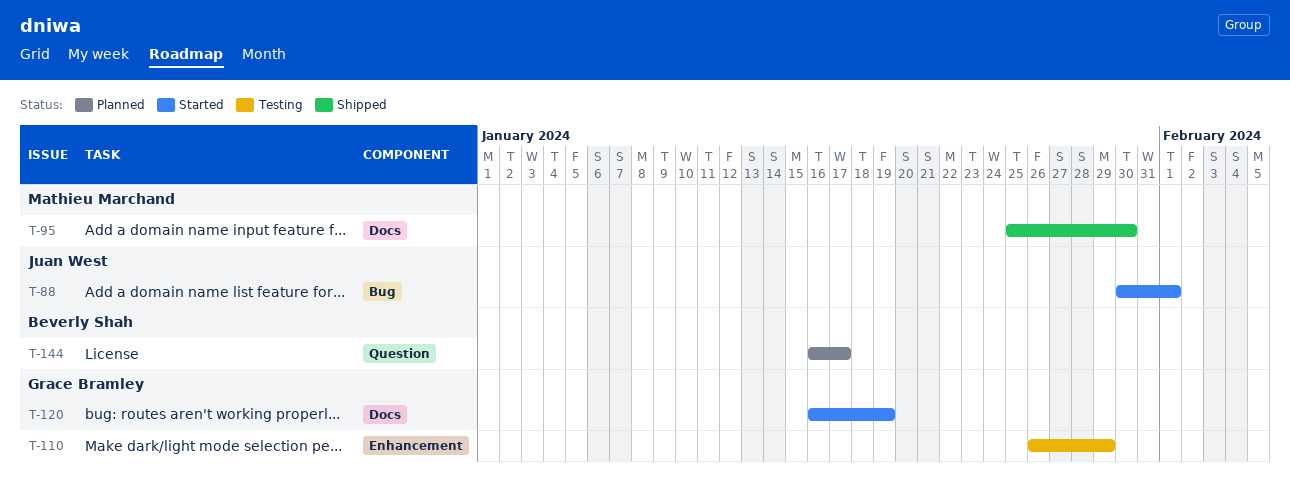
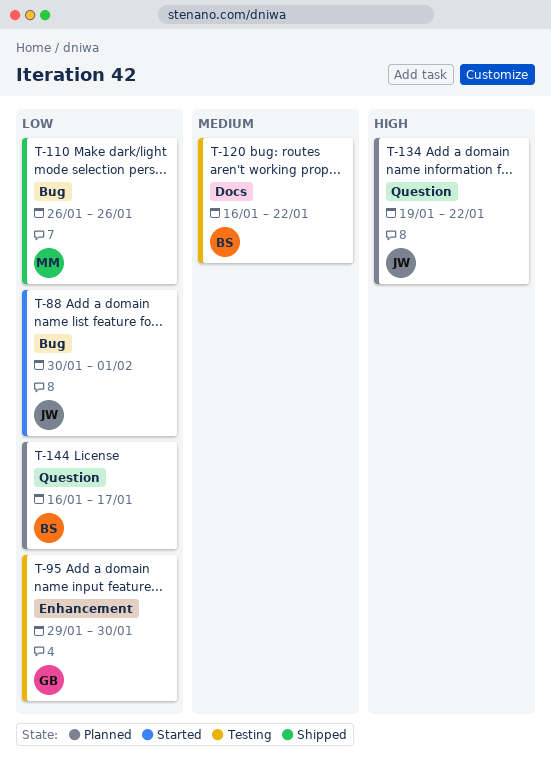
T-95, status: Shipped -> Testing
T-95, owner: Mathieu Marchand -> Grace Bramley
T-95, label: Docs -> Enhancement
T-95, start: Jan 25 -> Jan 29
T-110, status: Testing -> Shipped
T-110, owner: Grace Bramley -> Mathieu Marchand
T-110, label: Enhancement -> Bug
T-110, due: Jan 29 -> Jan 26
T-120, status: Started -> Testing
T-120, owner: Grace Bramley -> Beverly Shah
T-120, due: Jan 19 -> Jan 22
T-134: none -> present

